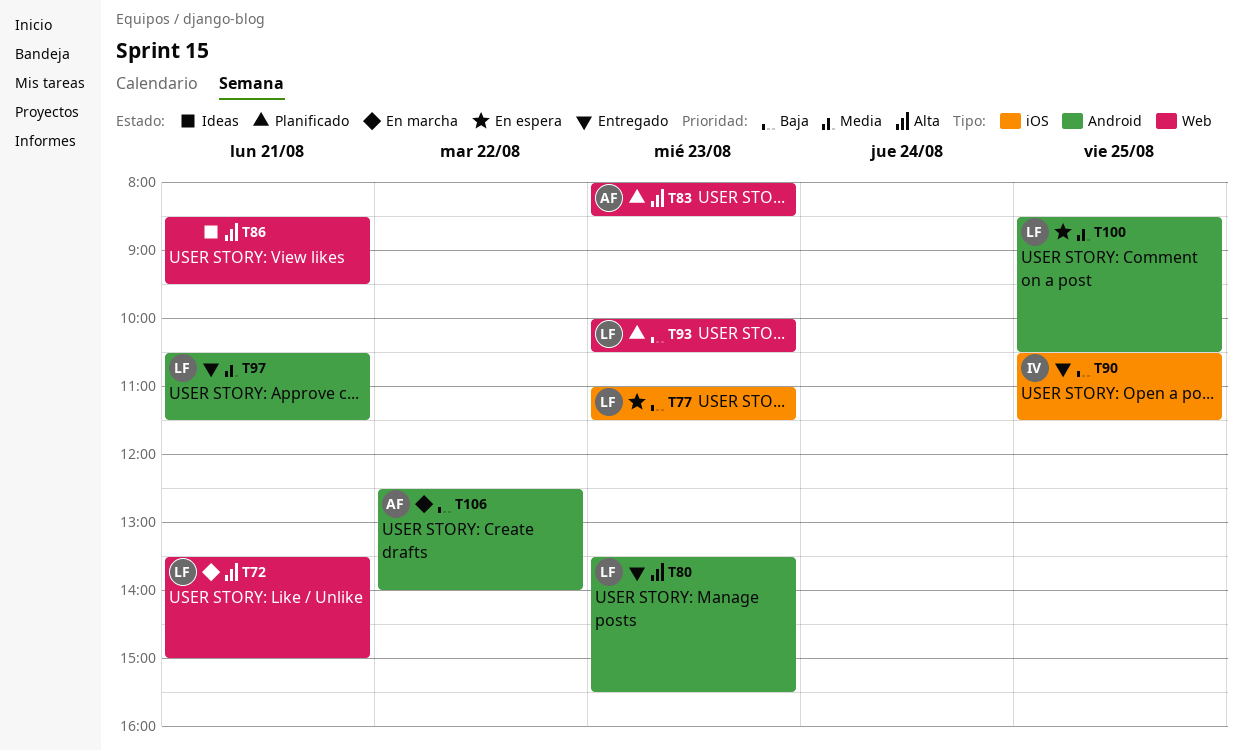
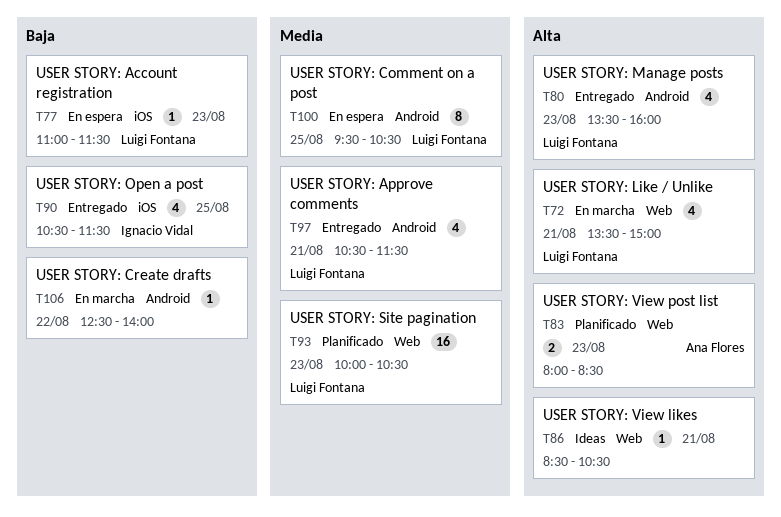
T80, ends: 15:30 -> 16:00
T86, ends: 09:30 -> 10:30
T93, priority: Baja -> Media
T100, begins: 08:30 -> 09:30
T106, owner: Ana Flores -> none

